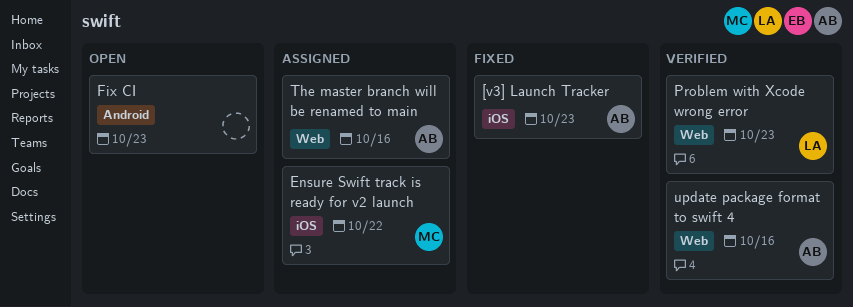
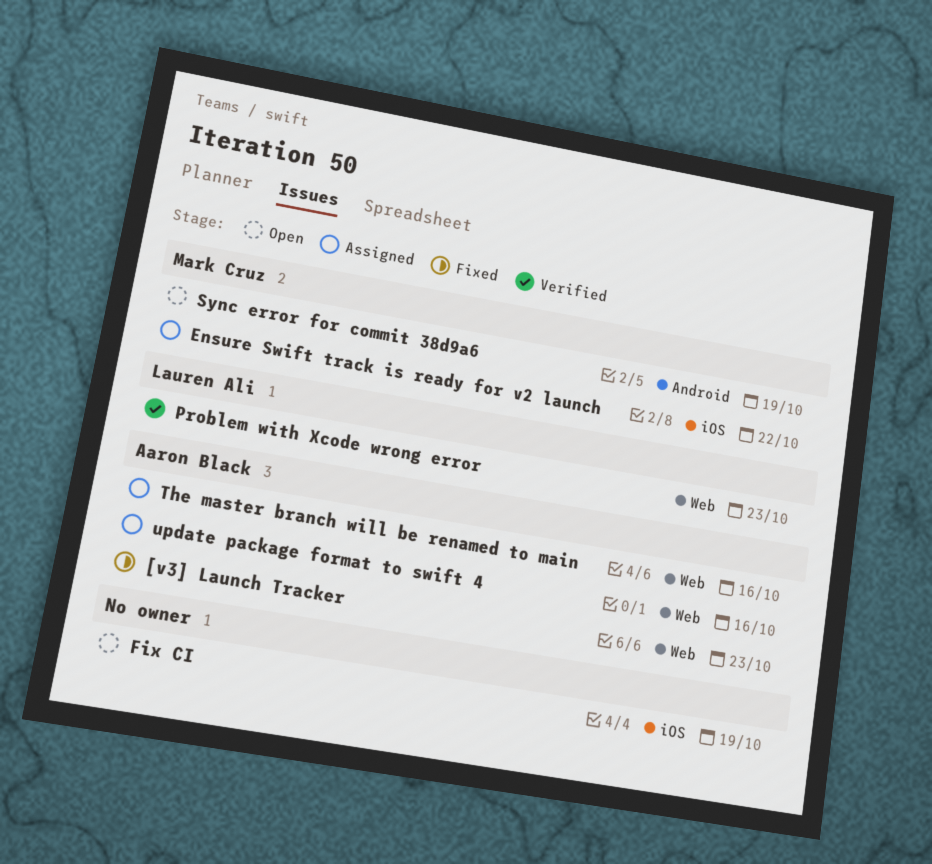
[v3] Launch Tracker, label: iOS -> Web
Fix CI, label: Android -> iOS
Fix CI, due: Oct 23 -> Oct 19
Sync error for commit 38d9a6: none -> present
update package format to swift 4, status: Verified -> Assigned

